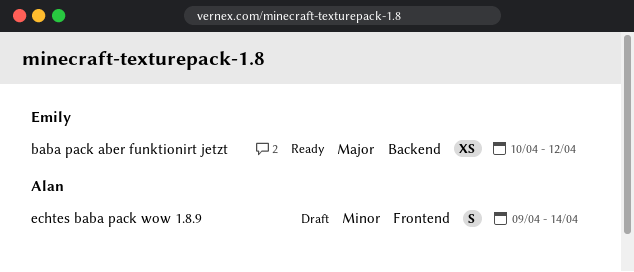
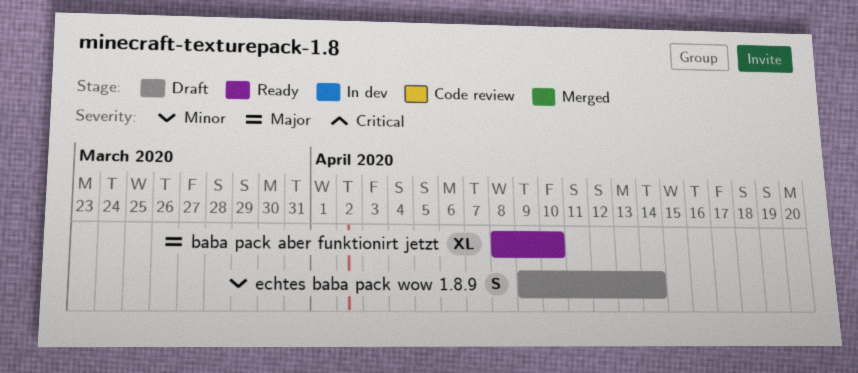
baba pack aber funktionirt jetzt, estimate: XS -> XL
baba pack aber funktionirt jetzt, start: Apr 10 -> Apr 8
baba pack aber funktionirt jetzt, due: Apr 12 -> Apr 10

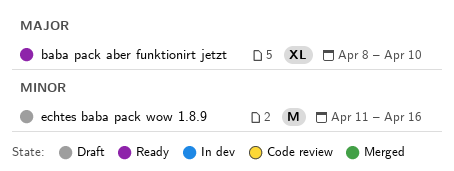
echtes baba pack wow 1.8.9, estimate: S -> M
echtes baba pack wow 1.8.9, start: Apr 9 -> Apr 11
echtes baba pack wow 1.8.9, due: Apr 14 -> Apr 16

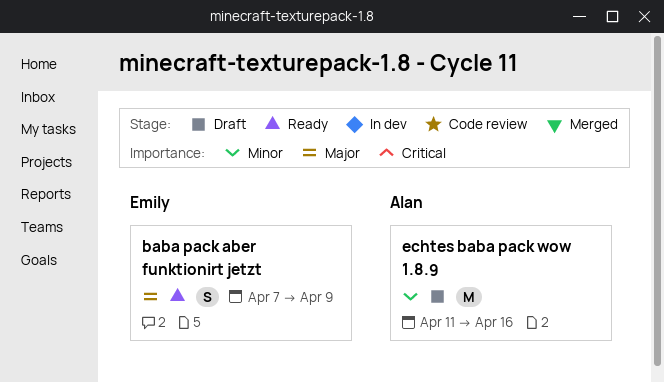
baba pack aber funktionirt jetzt, estimate: XL -> S
baba pack aber funktionirt jetzt, start: Apr 8 -> Apr 7
baba pack aber funktionirt jetzt, due: Apr 10 -> Apr 9

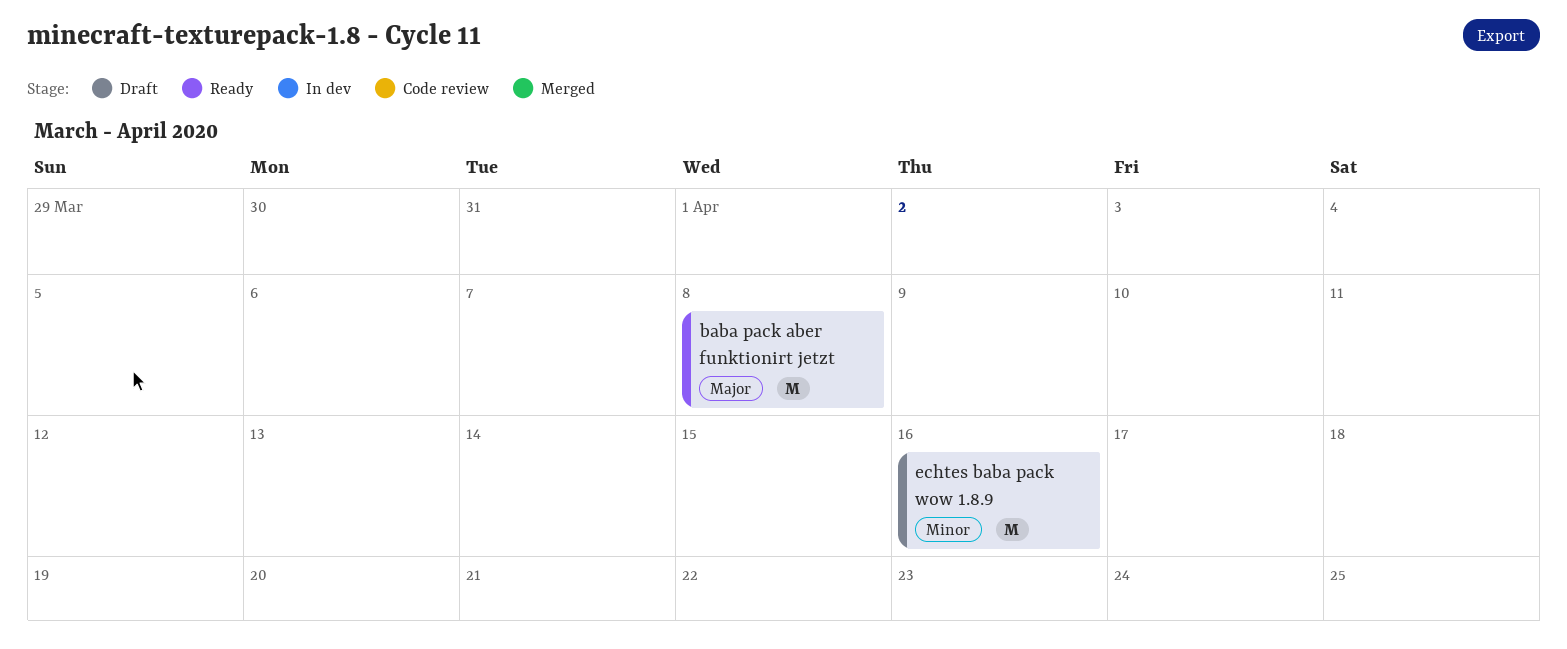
baba pack aber funktionirt jetzt, estimate: S -> M
baba pack aber funktionirt jetzt, due: Apr 9 -> Apr 8

